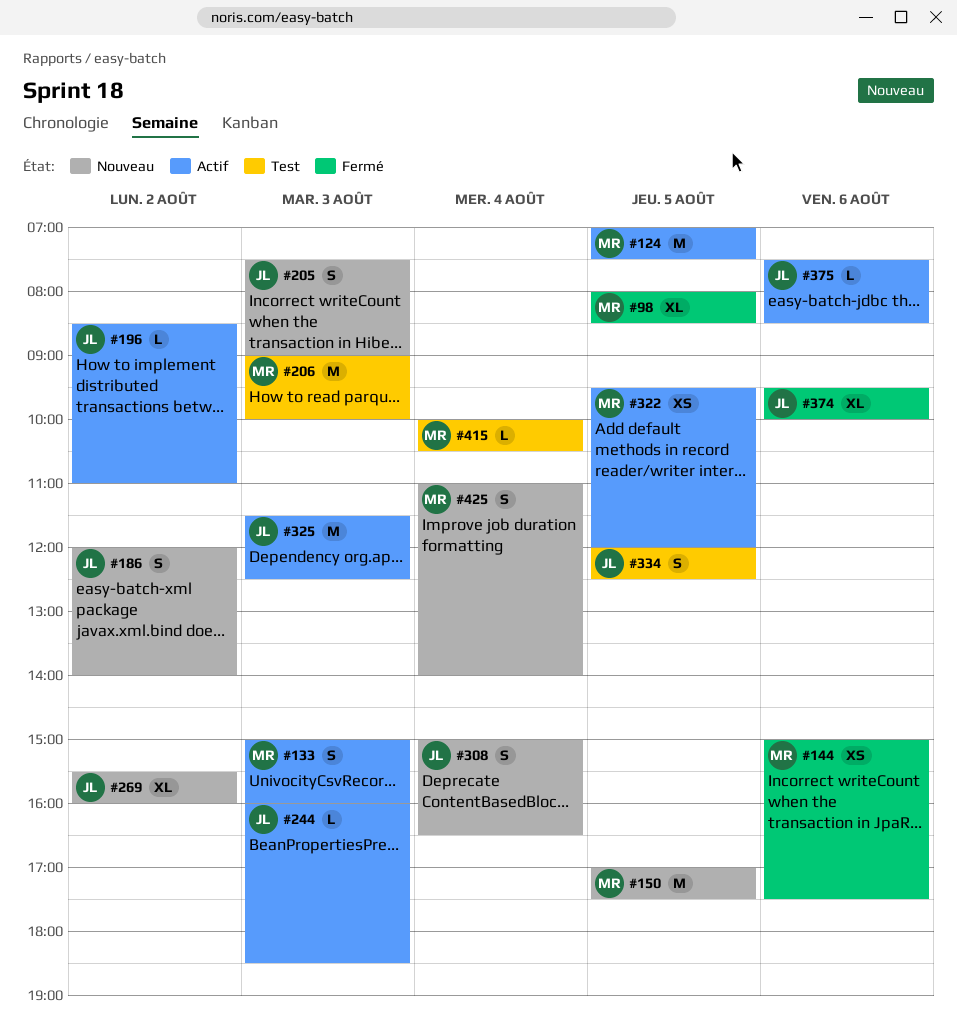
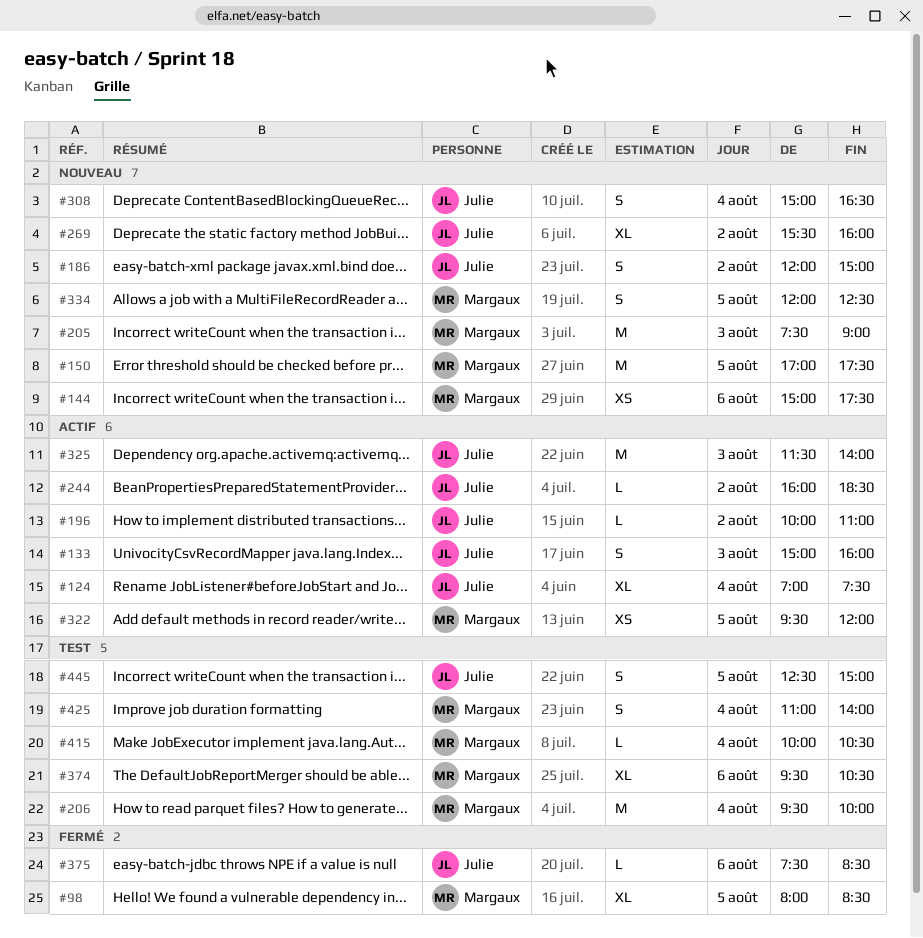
#124, owner: Margaux -> Julie
#124, estimate: M -> XL
#124, day: Aug 5 -> Aug 4
#133, owner: Margaux -> Julie
#144, status: Fermé -> Nouveau
#186, ends: 14:00 -> 15:00
#196, begins: 08:30 -> 10:00
#205, owner: Julie -> Margaux
#205, estimate: S -> M
#206, day: Aug 3 -> Aug 4
#206, begins: 09:00 -> 09:30
#244, day: Aug 3 -> Aug 2
#325, ends: 12:30 -> 14:00
#334, status: Test -> Nouveau
#334, owner: Julie -> Margaux
#374, status: Fermé -> Test
#374, owner: Julie -> Margaux
#374, ends: 10:00 -> 10:30
#375, status: Actif -> Fermé
#425, status: Nouveau -> Test
#445: none -> present

